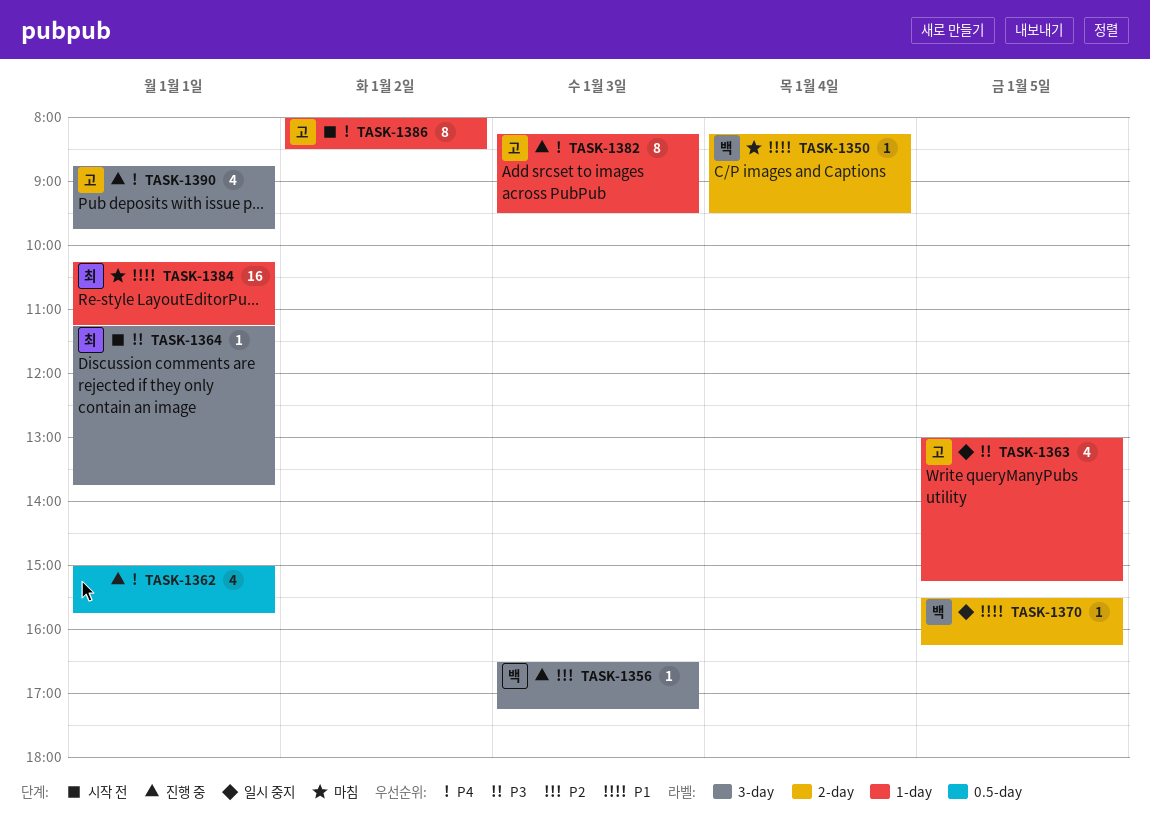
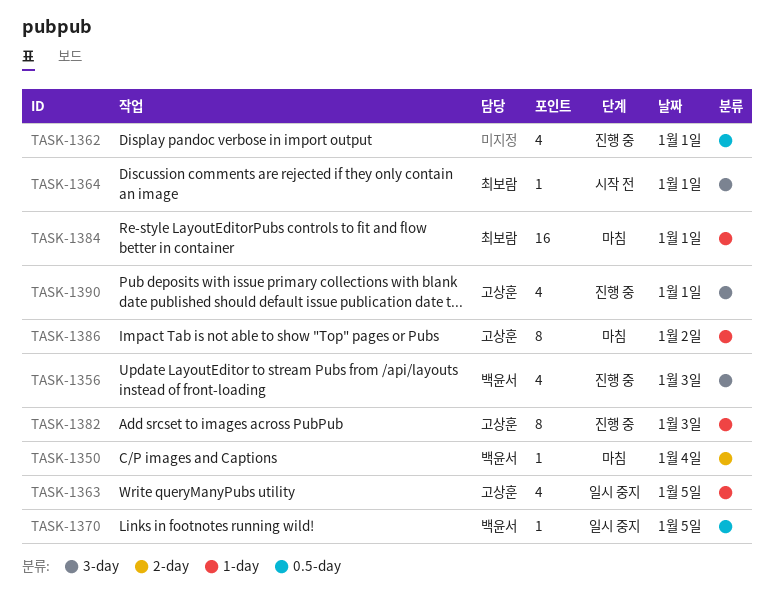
TASK-1356, estimate: 1 -> 4
TASK-1370, label: 2-day -> 0.5-day
TASK-1386, status: 시작 전 -> 마침

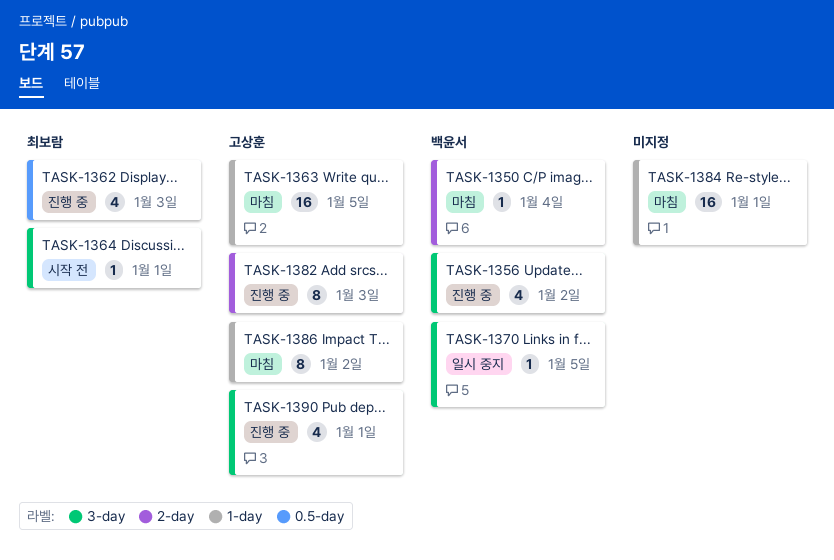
TASK-1356, day: Jan 3 -> Jan 2
TASK-1362, owner: none -> 최보람
TASK-1362, day: Jan 1 -> Jan 3
TASK-1363, status: 일시 중지 -> 마침
TASK-1363, estimate: 4 -> 16
TASK-1370, label: 0.5-day -> 3-day
TASK-1382, label: 1-day -> 2-day
TASK-1384, owner: 최보람 -> none

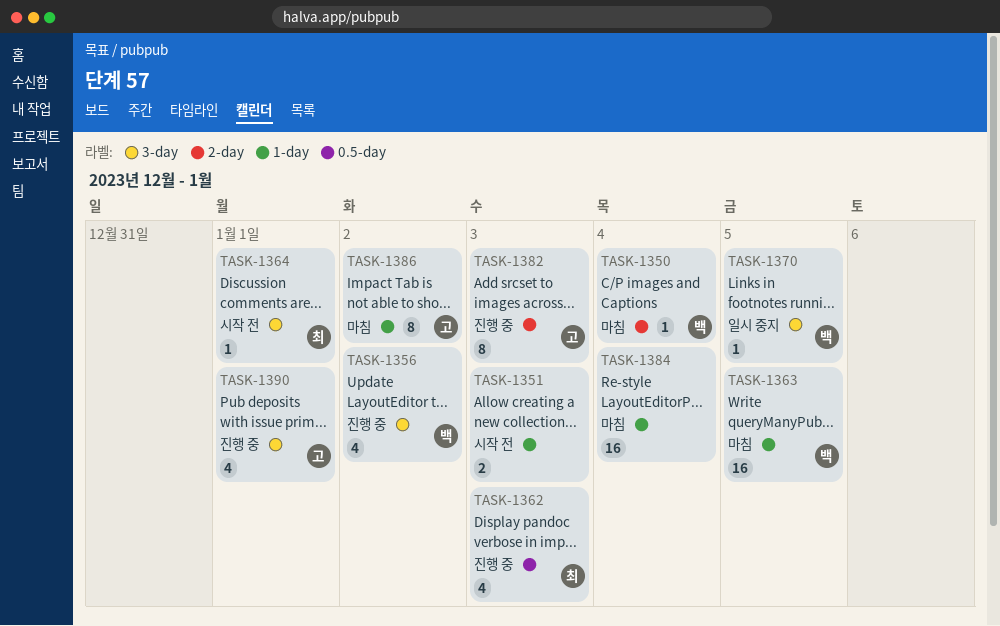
TASK-1351: none -> present
TASK-1363, owner: 고상훈 -> 백윤서
TASK-1384, day: Jan 1 -> Jan 4

